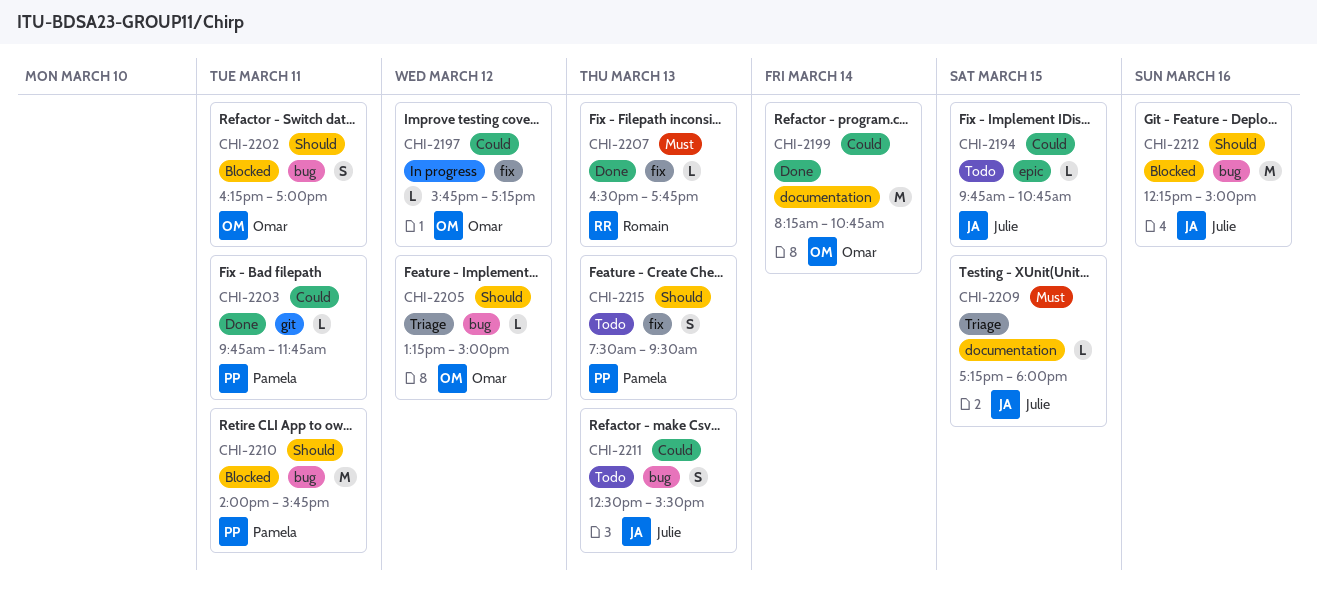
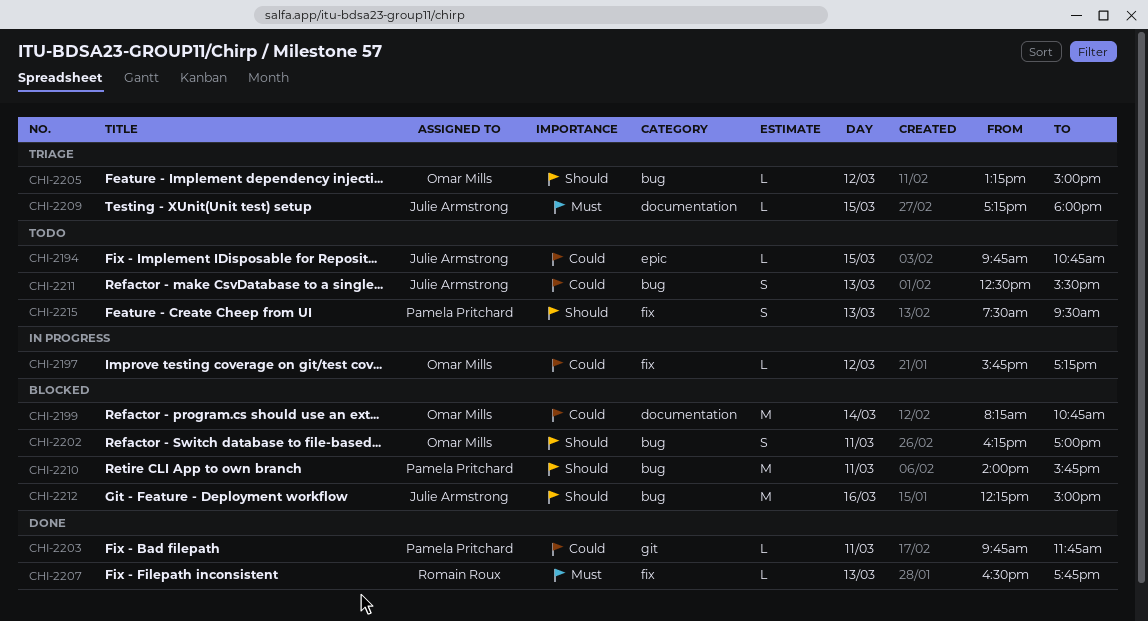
CHI-2199, status: Done -> Blocked

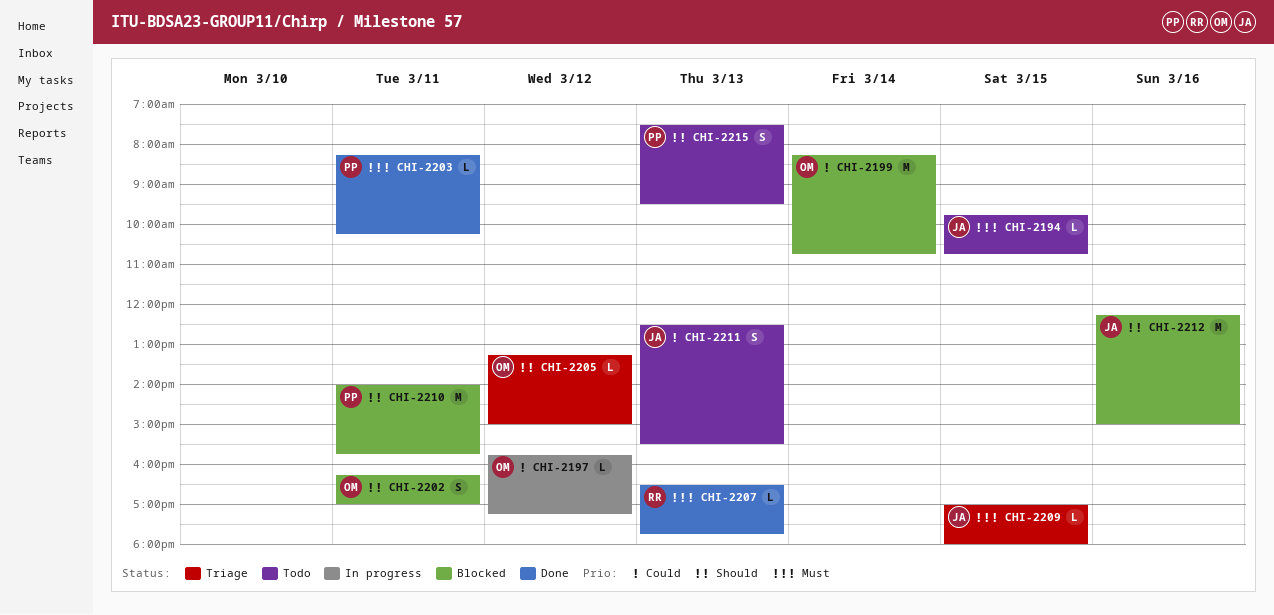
CHI-2194, priority: Could -> Must
CHI-2203, priority: Could -> Must
CHI-2203, begins: 09:45 -> 08:15
CHI-2203, ends: 11:45 -> 10:15
CHI-2209, begins: 17:15 -> 17:00

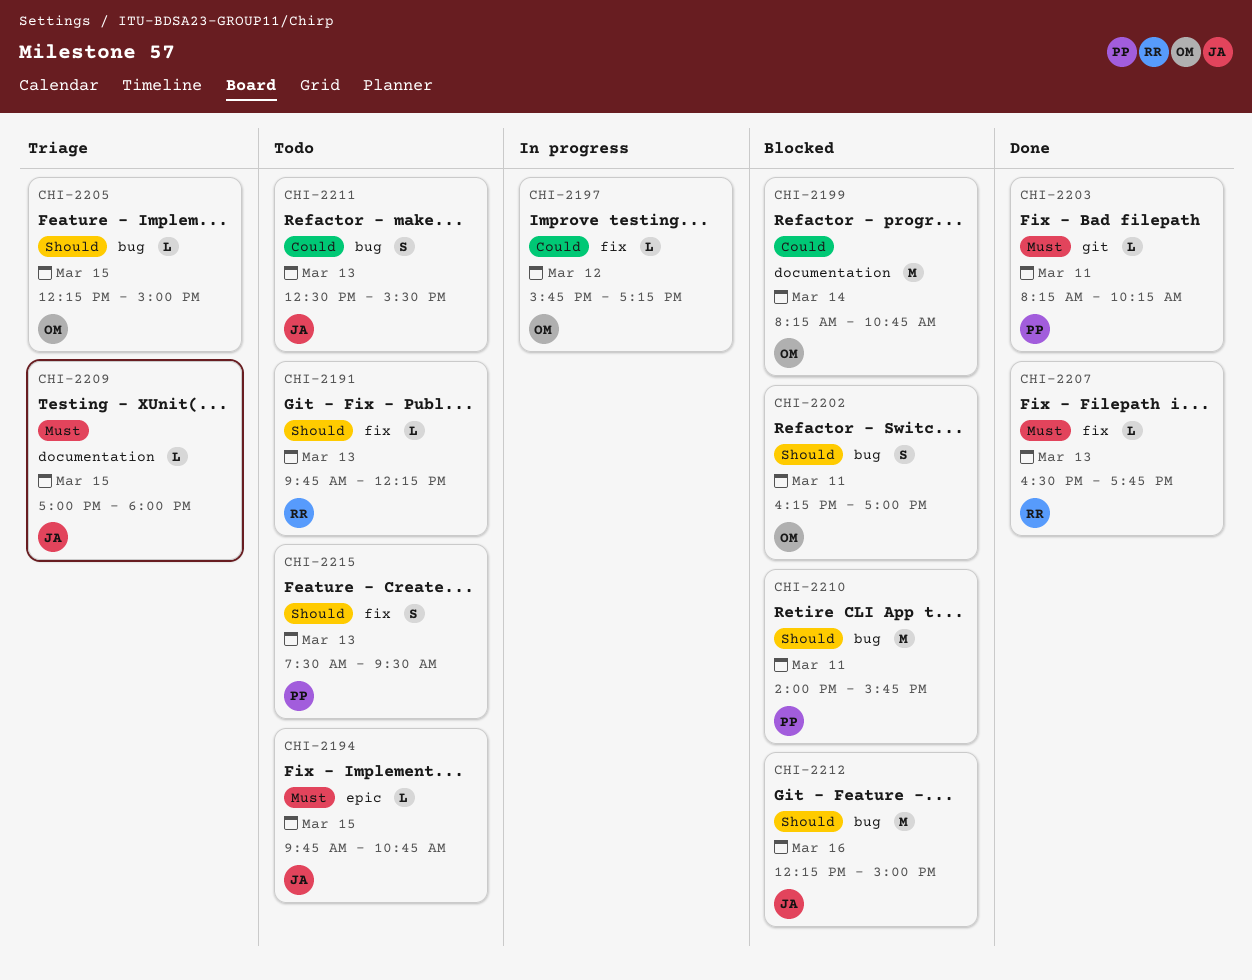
CHI-2191: none -> present
CHI-2205, day: Mar 12 -> Mar 15
CHI-2205, begins: 13:15 -> 12:15

